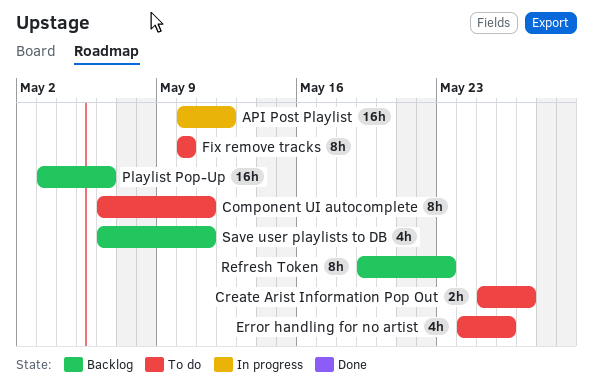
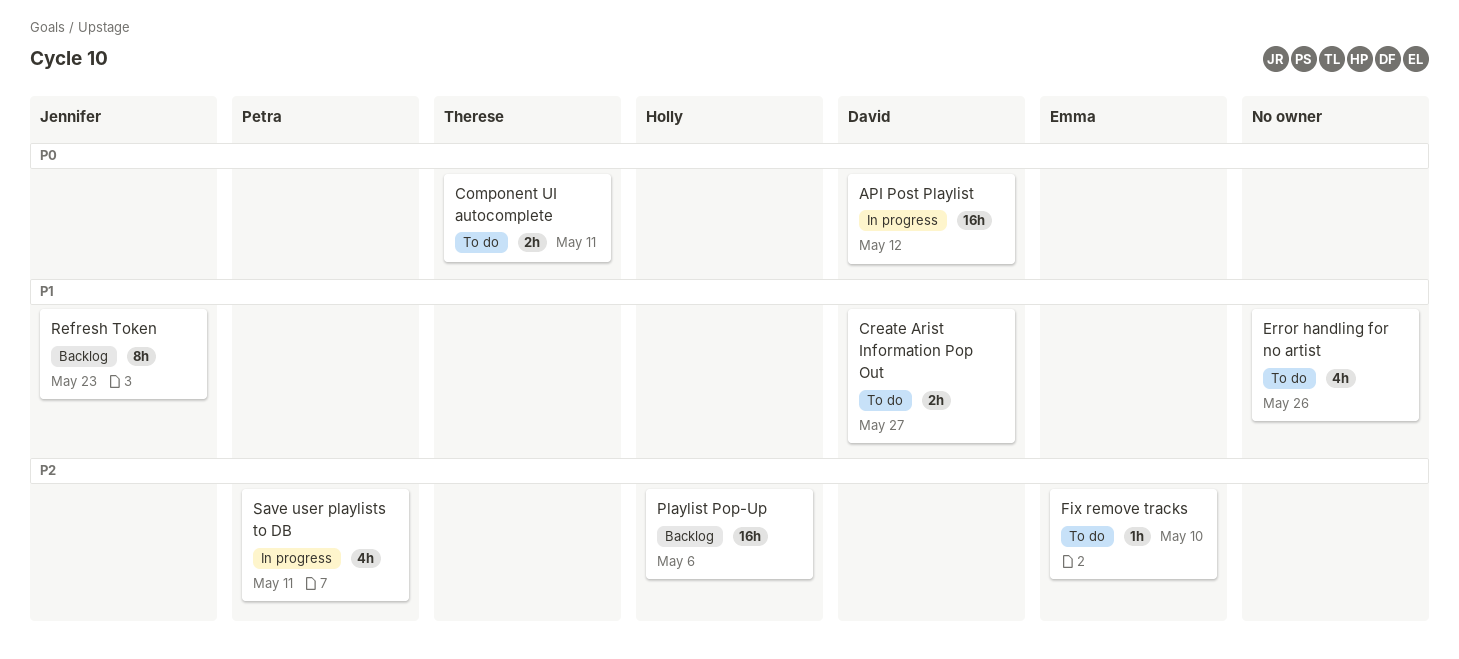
Component UI autocomplete, estimate: 8h -> 2h
Fix remove tracks, estimate: 8h -> 1h
Save user playlists to DB, status: Backlog -> In progress

